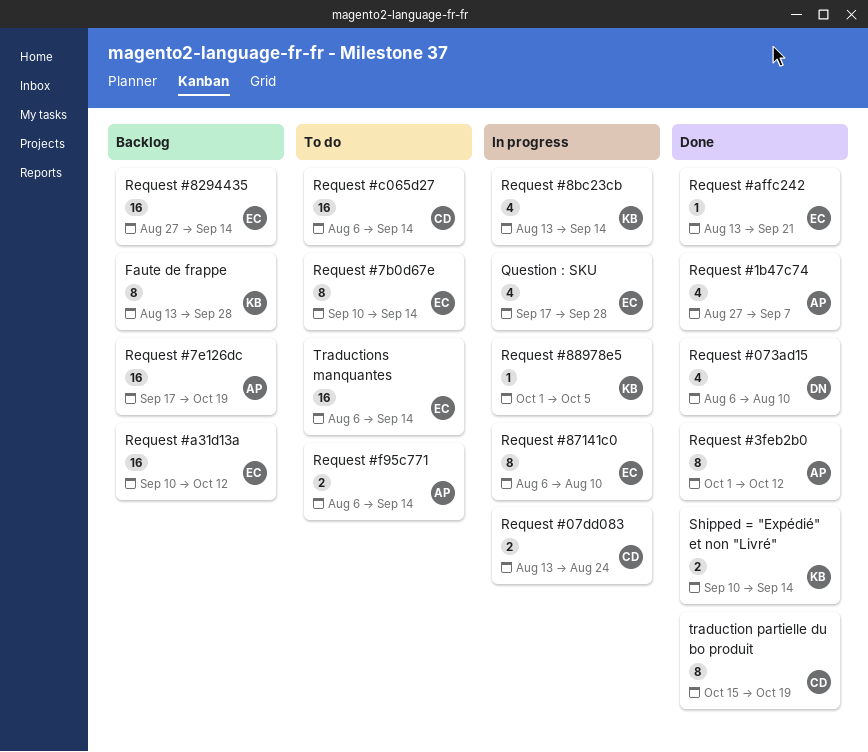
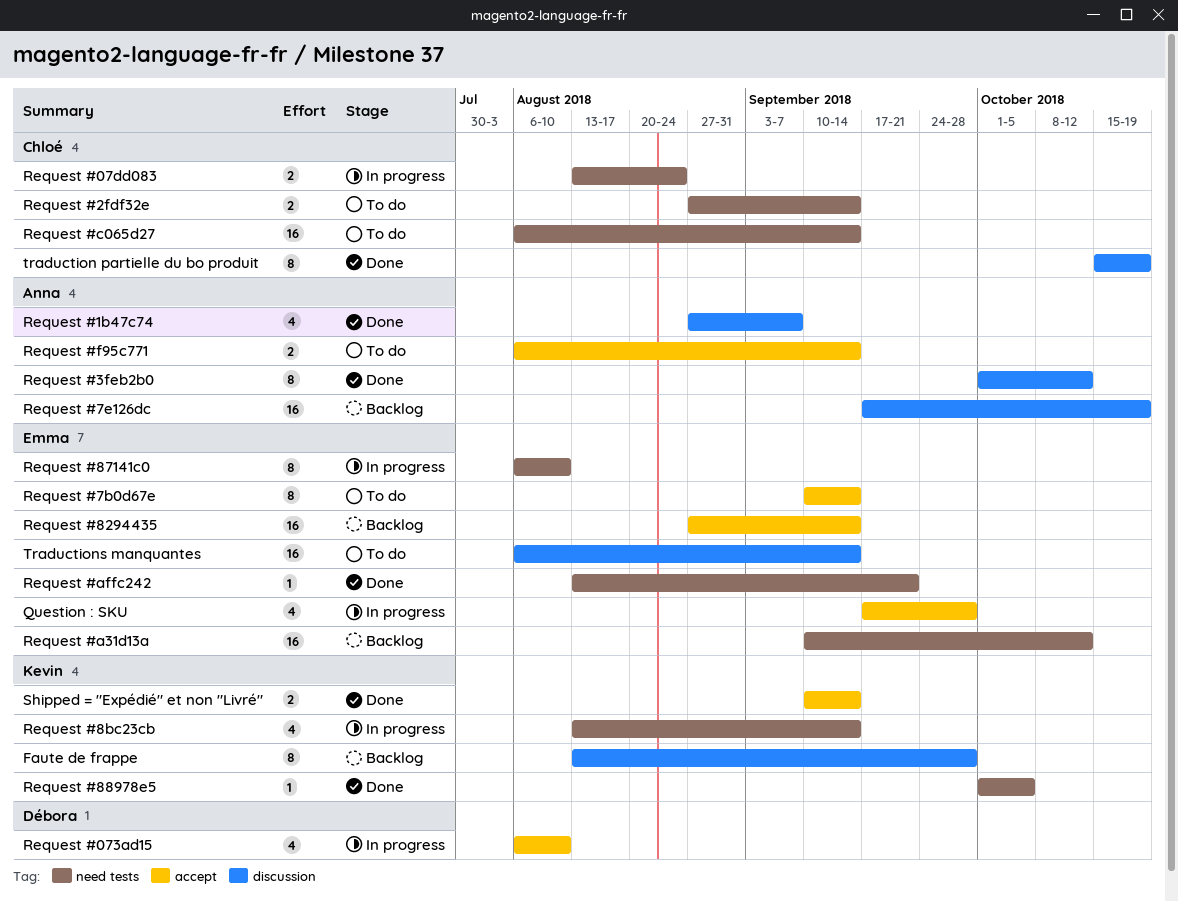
Request #073ad15, status: Done -> In progress
Request #2fdf32e: none -> present
Request #88978e5, status: In progress -> Done

